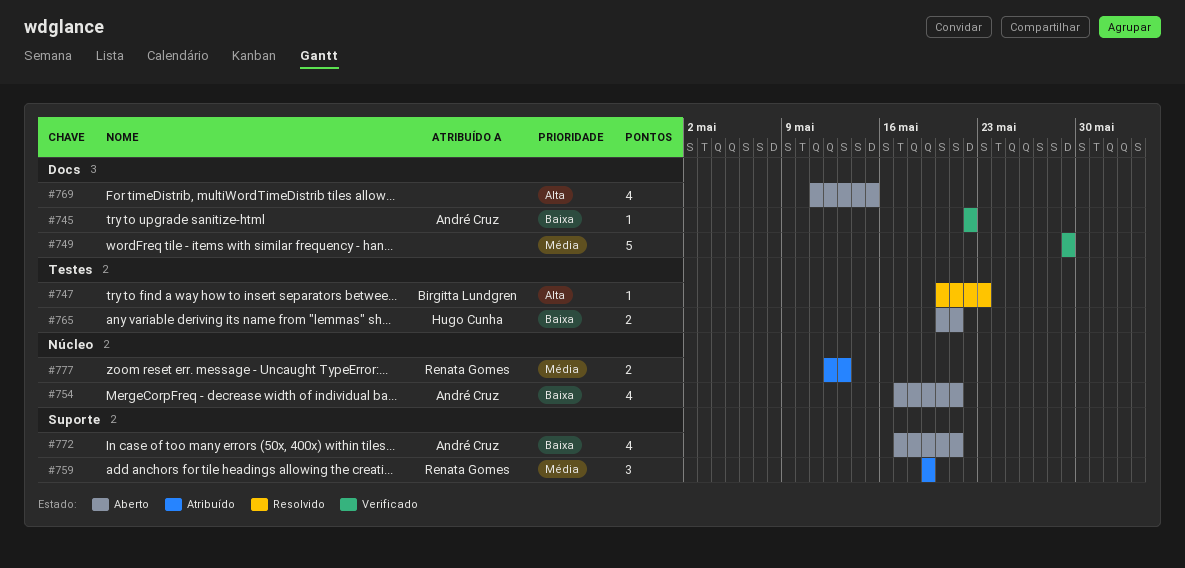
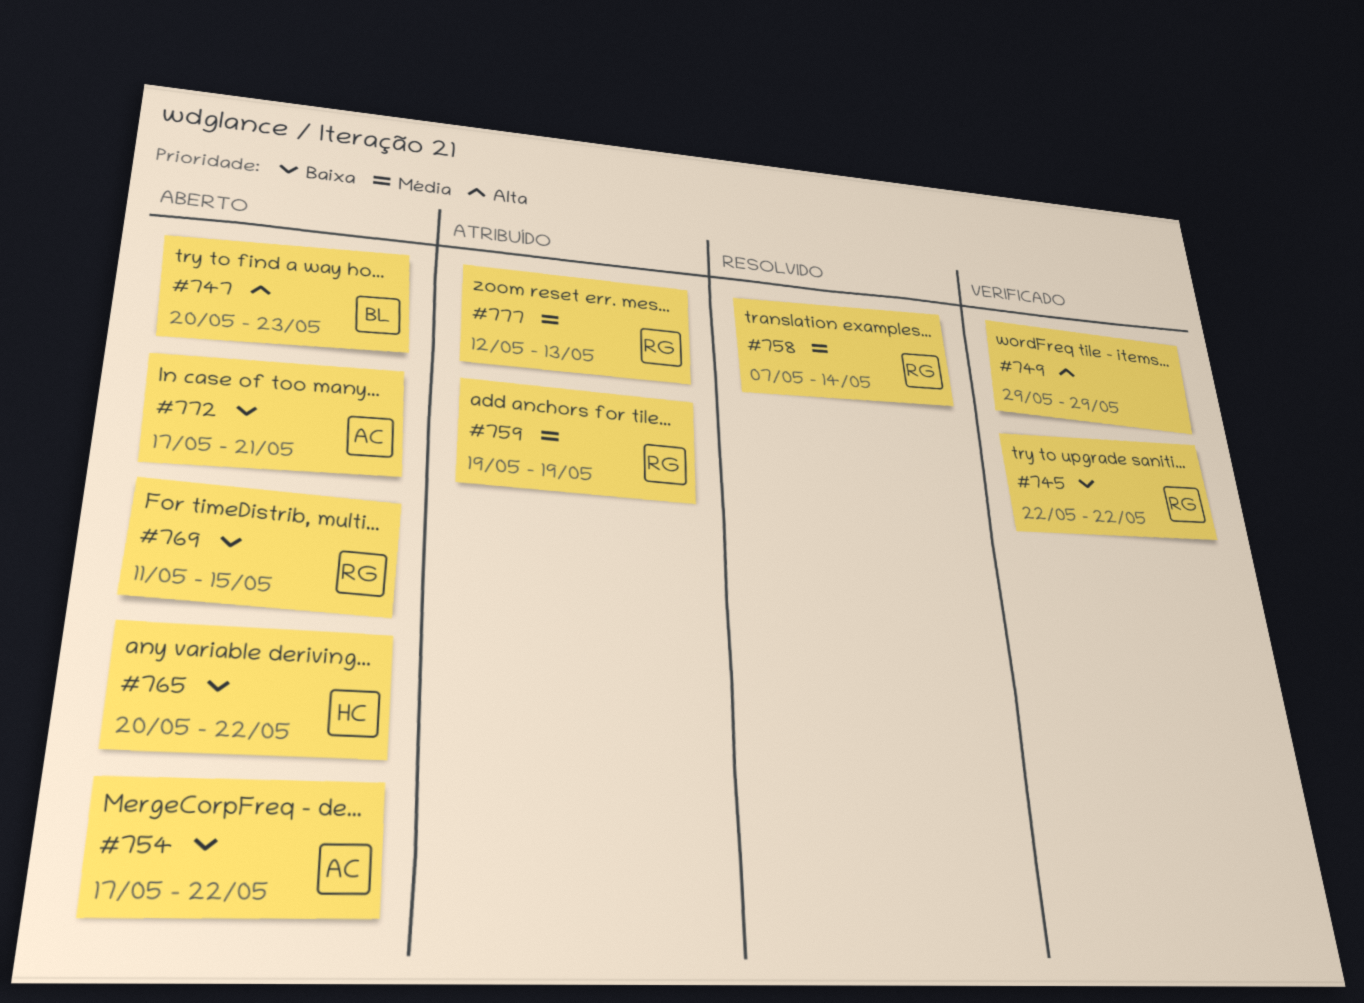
#745, owner: André Cruz -> Renata Gomes
#747, status: Resolvido -> Aberto
#749, priority: Média -> Alta
#754, due: May 21 -> May 22
#758: none -> present
#765, due: May 21 -> May 22
#769, owner: none -> Renata Gomes
#769, priority: Alta -> Baixa

